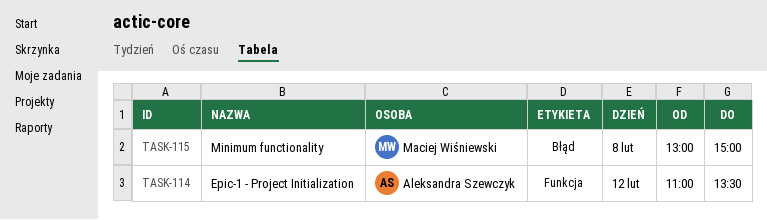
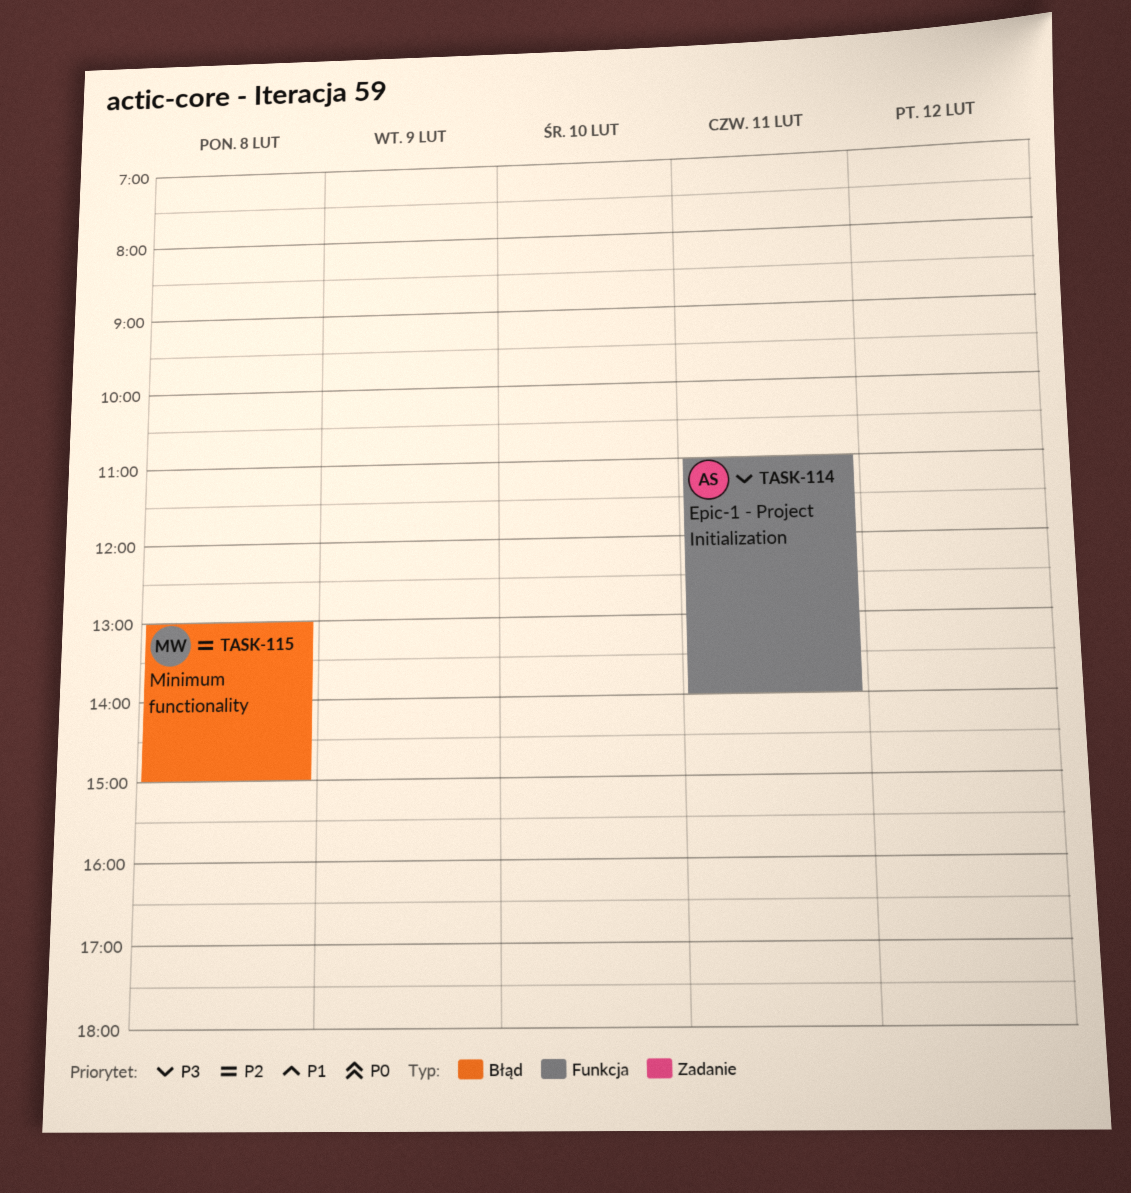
TASK-114, day: Feb 12 -> Feb 11
TASK-114, ends: 13:30 -> 14:00

